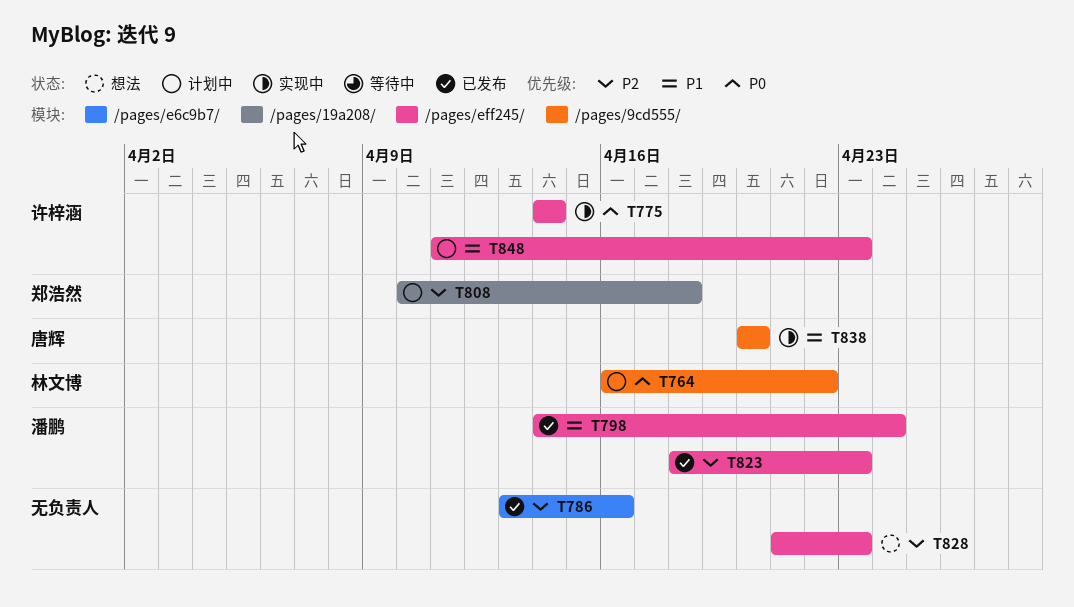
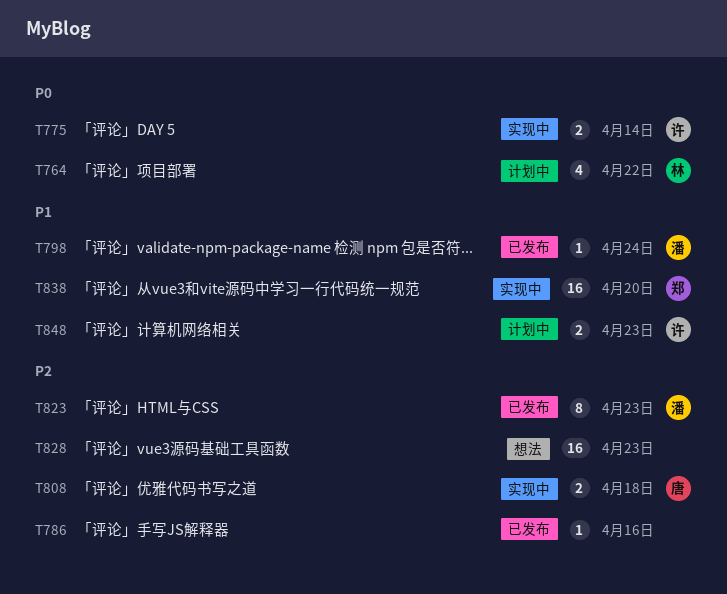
T808, status: 计划中 -> 实现中
T808, owner: 郑浩然 -> 唐辉
T838, owner: 唐辉 -> 郑浩然

